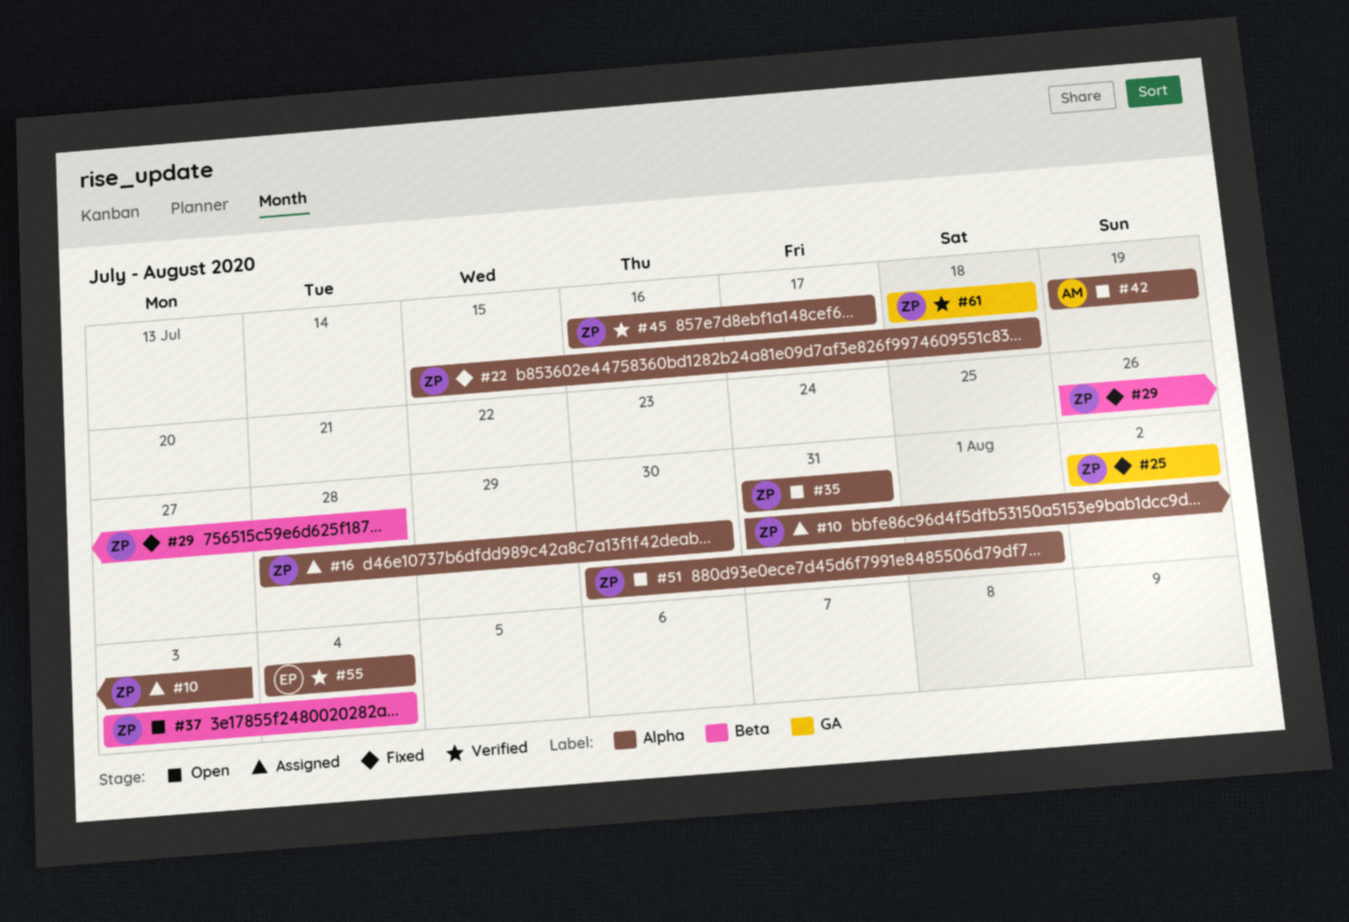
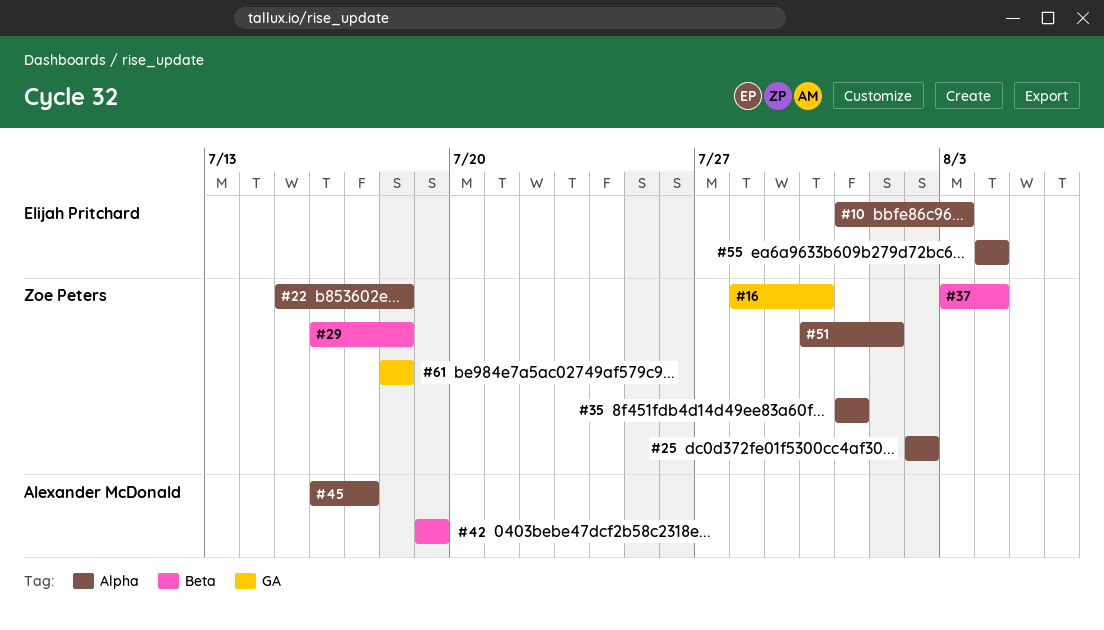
#10, owner: Zoe Peters -> Elijah Pritchard
#16, label: Alpha -> GA
#25, label: GA -> Alpha
#29, start: Jul 26 -> Jul 16
#29, due: Jul 28 -> Jul 18
#42, label: Alpha -> Beta
#45, owner: Zoe Peters -> Alexander McDonald

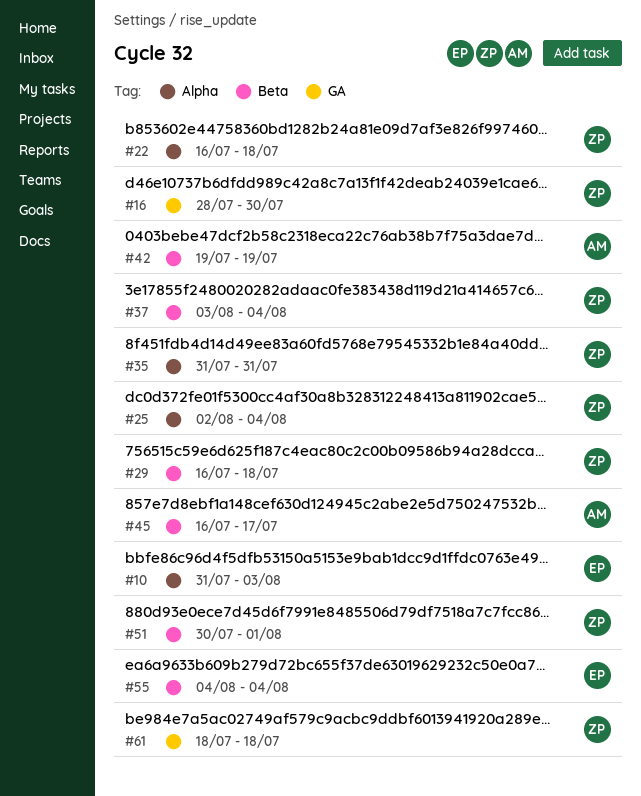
#22, start: Jul 15 -> Jul 16
#25, due: Aug 2 -> Aug 4
#45, label: Alpha -> Beta
#51, label: Alpha -> Beta
#55, label: Alpha -> Beta

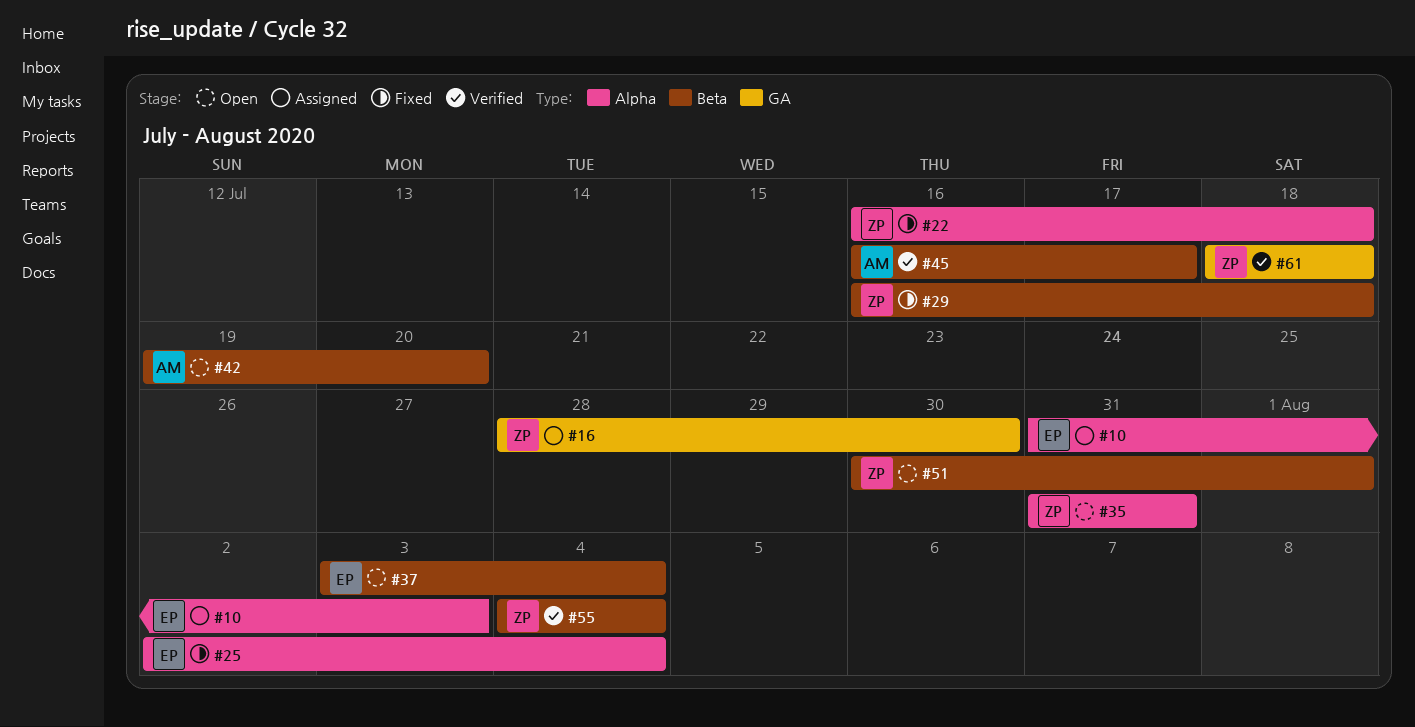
#25, owner: ZP -> EP
#37, owner: ZP -> EP
#42, due: Jul 19 -> Jul 20
#55, owner: EP -> ZP

